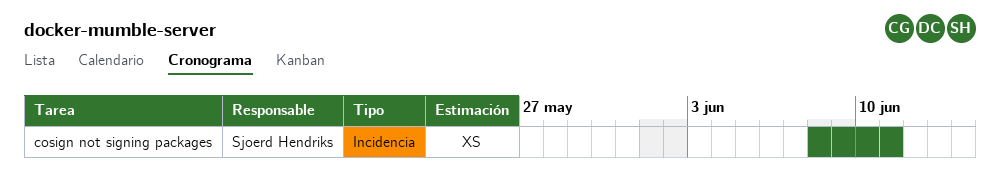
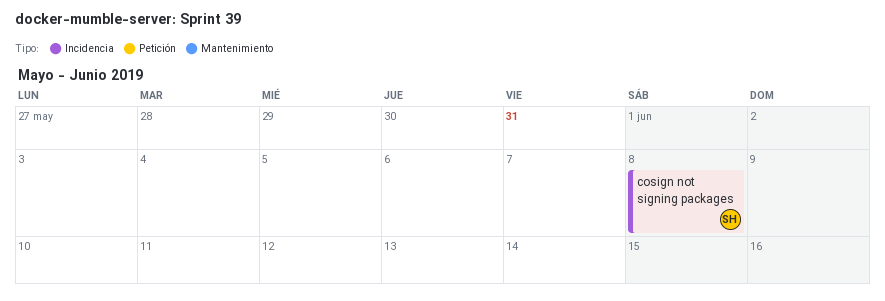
cosign not signing packages, due: Jun 11 -> Jun 8

